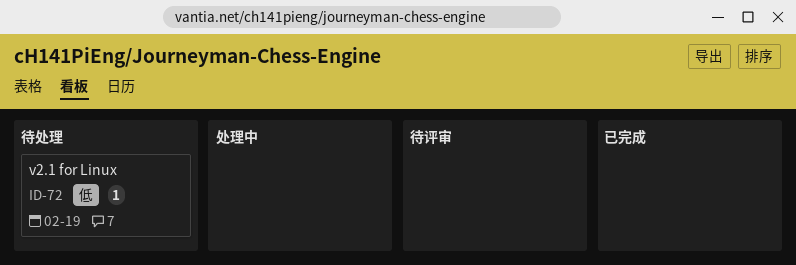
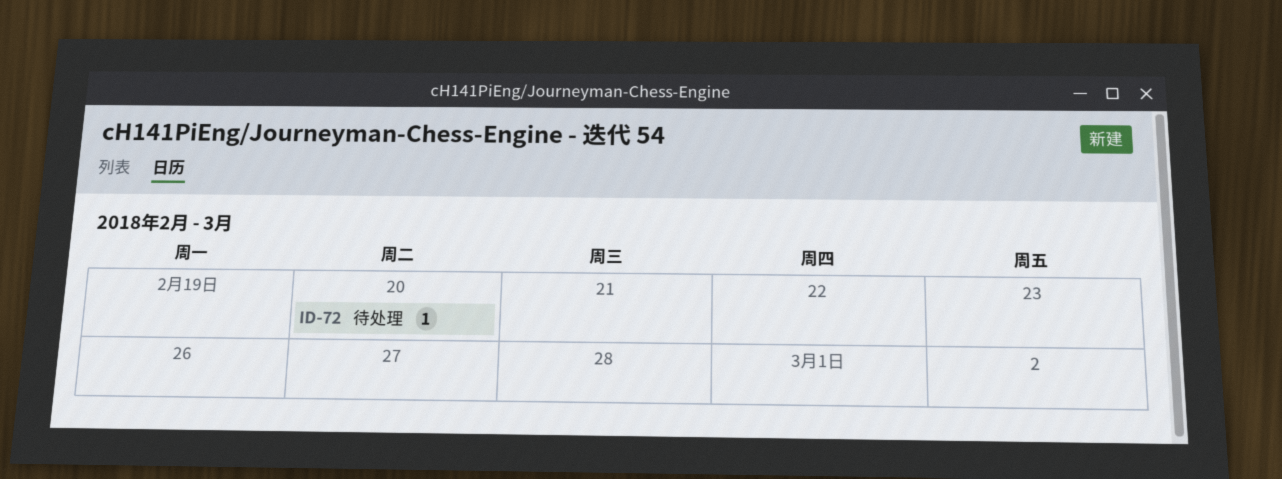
ID-72, due: Feb 19 -> Feb 20

